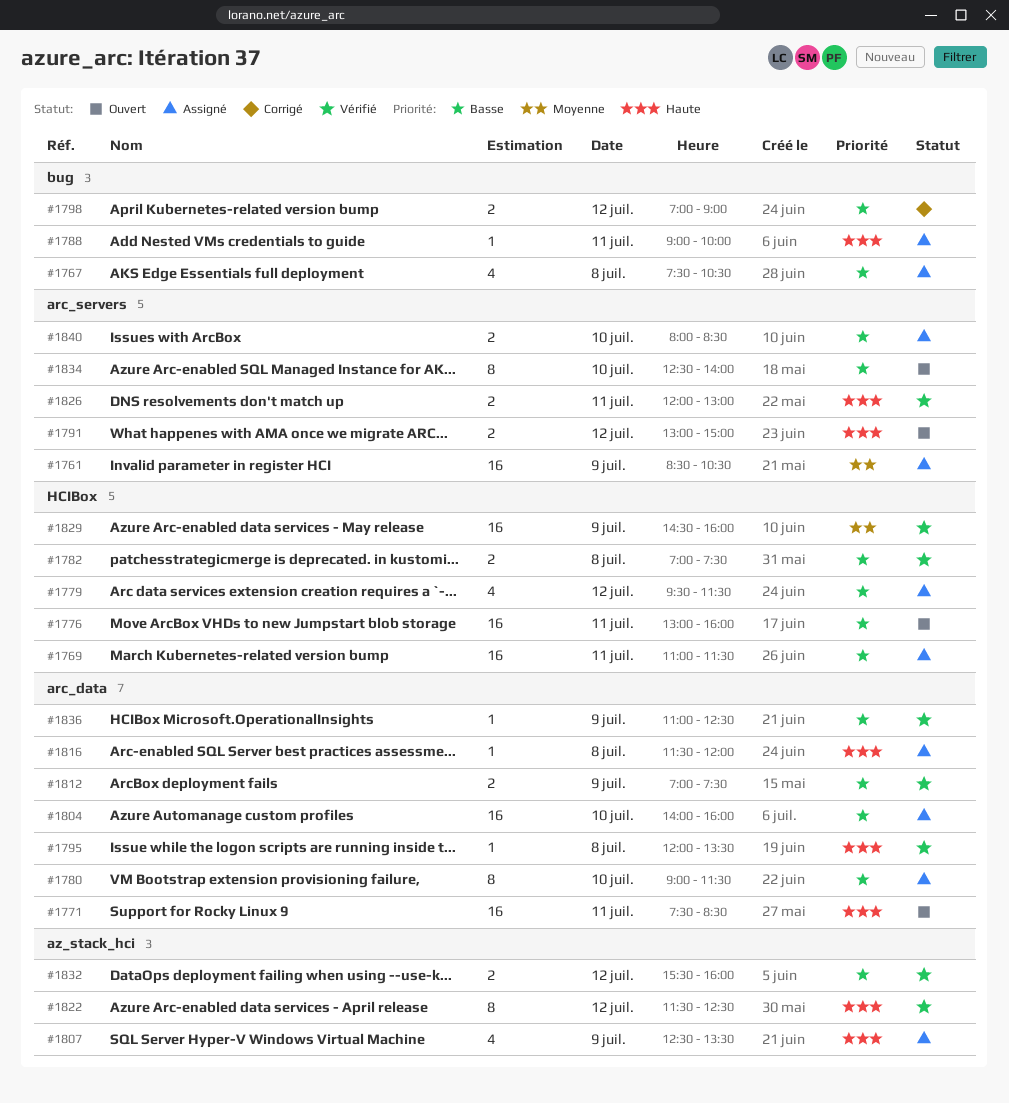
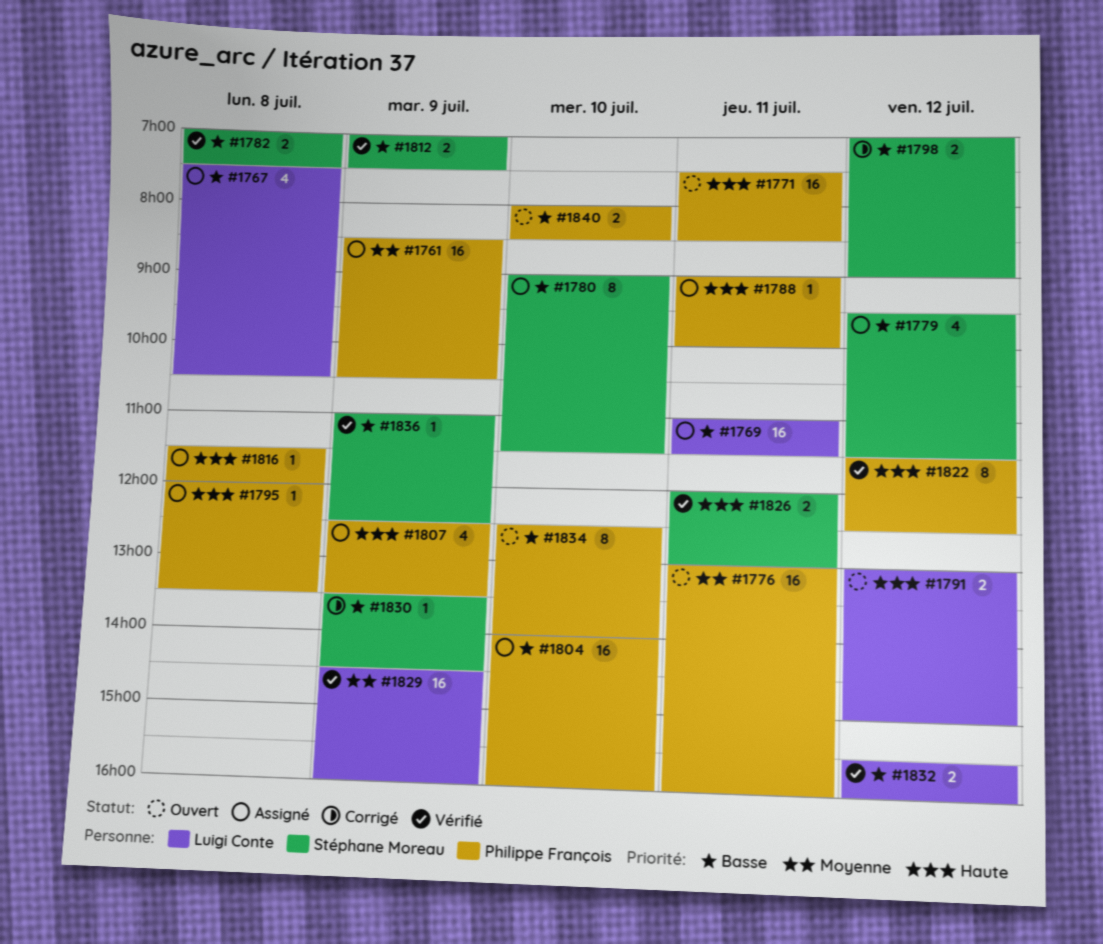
#1776, priority: Basse -> Moyenne
#1795, status: Vérifié -> Assigné
#1830: none -> present
#1840, status: Assigné -> Ouvert

